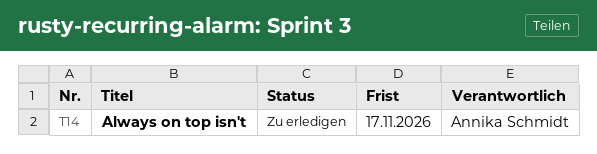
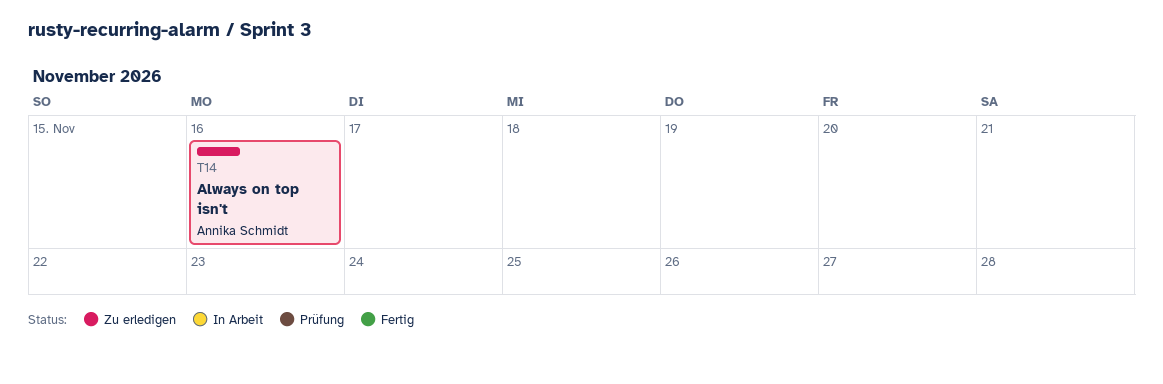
T14, due: Nov 17 -> Nov 16

